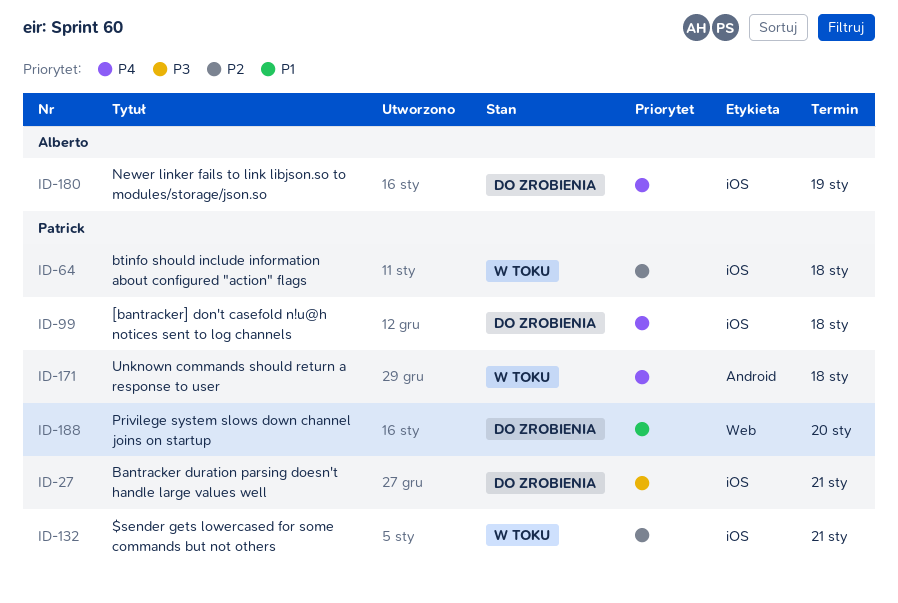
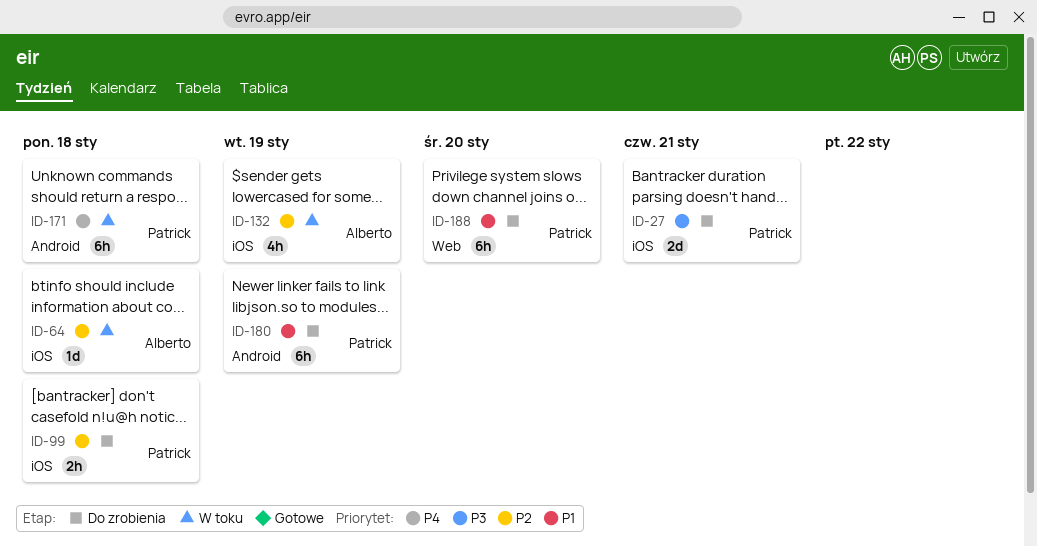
ID-64, owner: Patrick -> Alberto
ID-99, priority: P4 -> P2
ID-132, owner: Patrick -> Alberto
ID-132, due: Jan 21 -> Jan 19
ID-180, owner: Alberto -> Patrick
ID-180, priority: P4 -> P1
ID-180, label: iOS -> Android

